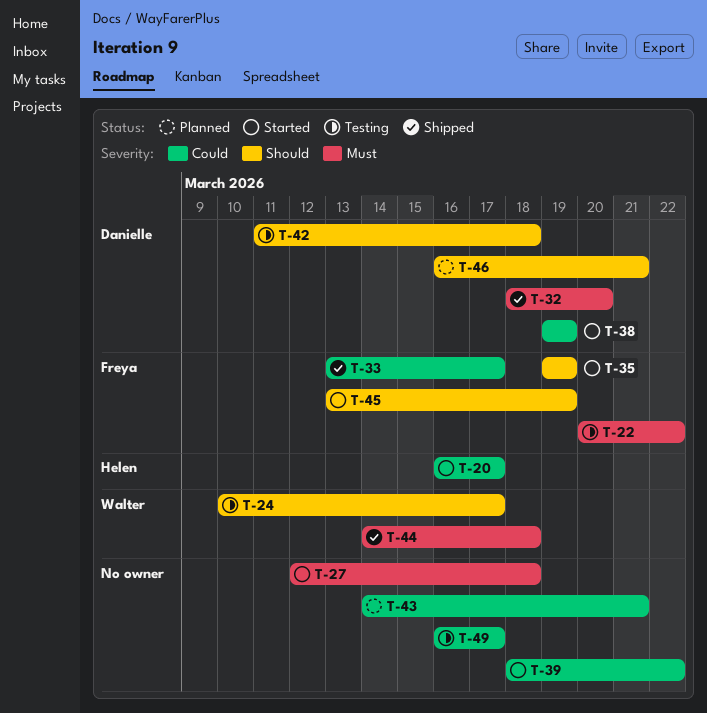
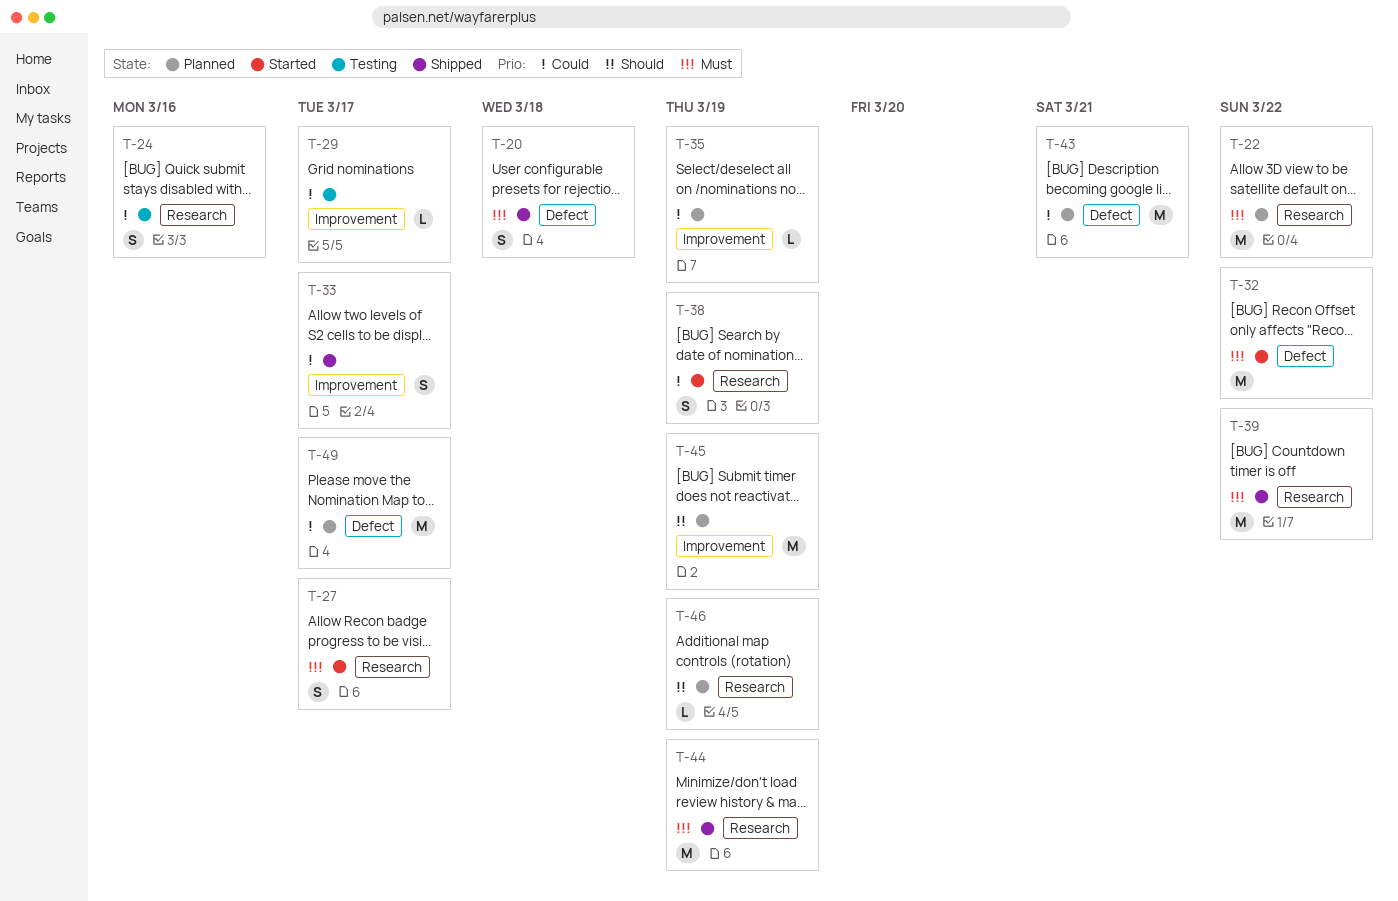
T-20, status: Started -> Shipped
T-20, priority: Could -> Must
T-20, due: Mar 17 -> Mar 18
T-22, status: Testing -> Planned
T-24, priority: Should -> Could
T-24, due: Mar 17 -> Mar 16
T-27, due: Mar 18 -> Mar 17
T-29: none -> present
T-32, status: Shipped -> Started
T-32, due: Mar 20 -> Mar 22
T-35, status: Started -> Planned
T-35, priority: Should -> Could
T-39, status: Started -> Shipped
T-39, priority: Could -> Must
T-42: present -> none
T-44, due: Mar 18 -> Mar 19
T-45, status: Started -> Planned
T-46, due: Mar 21 -> Mar 19
T-49, status: Testing -> Planned

